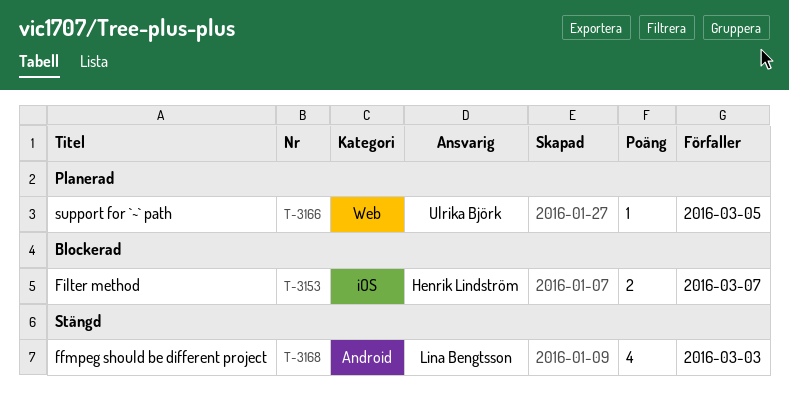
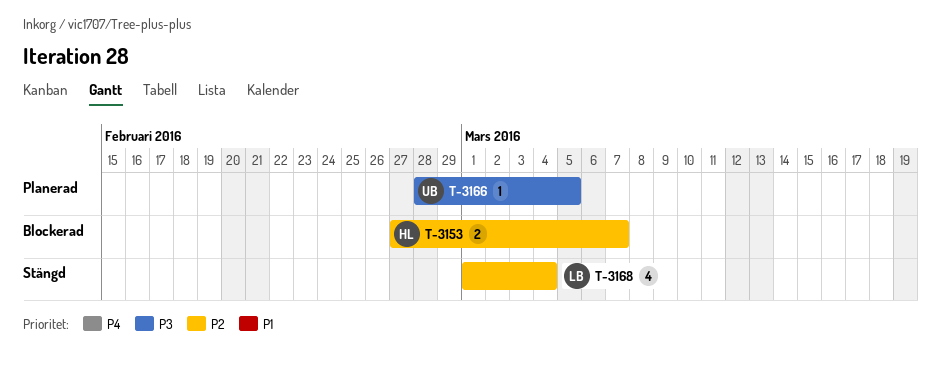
T-3168, due: Mar 3 -> Mar 4

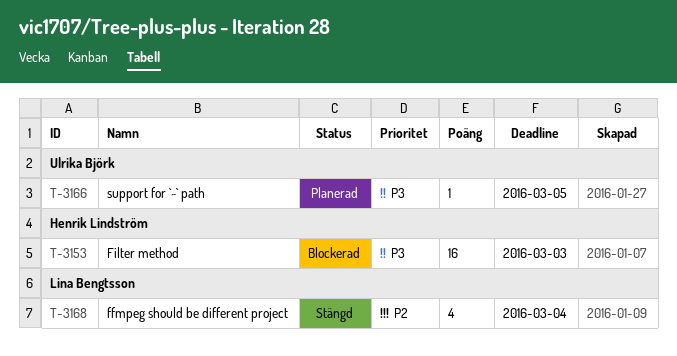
T-3153, priority: P2 -> P3
T-3153, estimate: 2 -> 16
T-3153, due: Mar 7 -> Mar 3

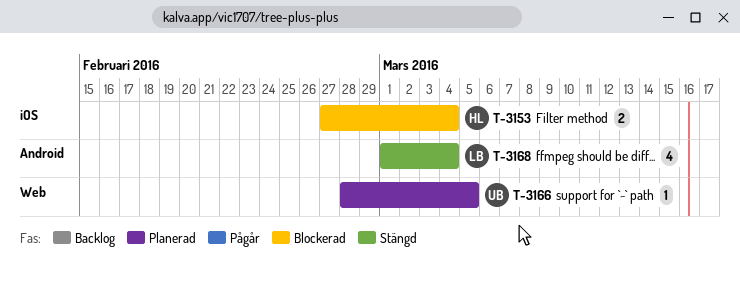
T-3153, estimate: 16 -> 2
T-3153, due: Mar 3 -> Mar 4

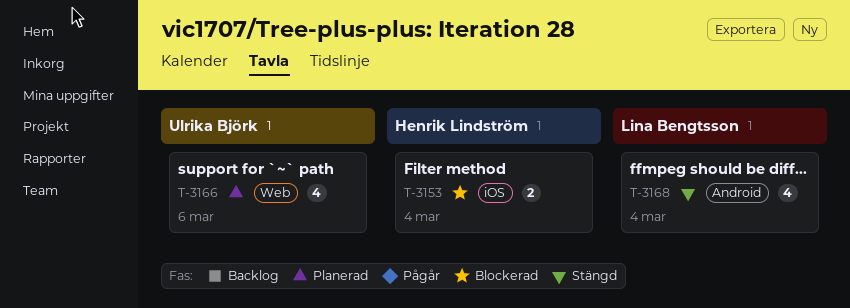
T-3166, estimate: 1 -> 4
T-3166, due: Mar 5 -> Mar 6

